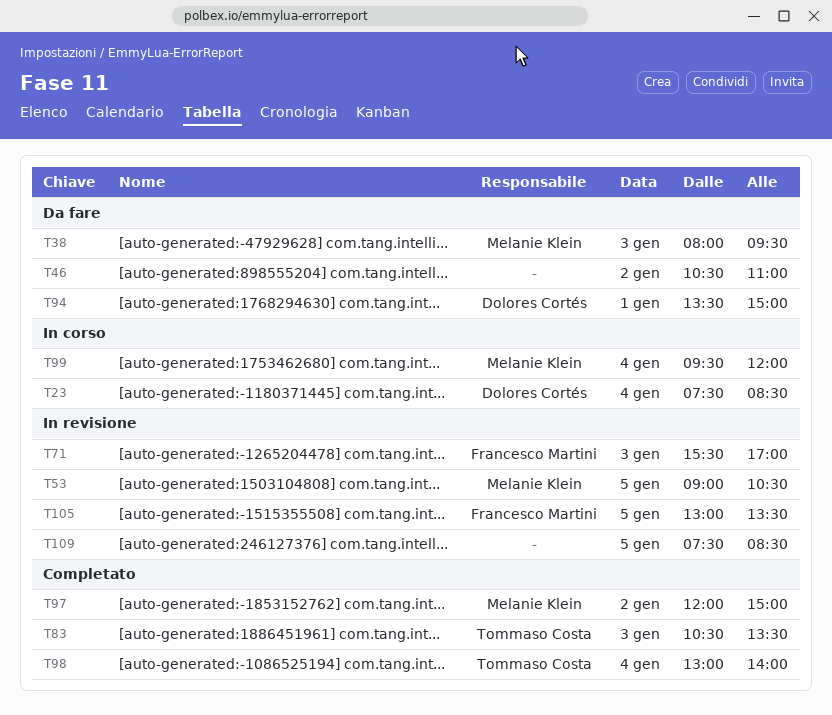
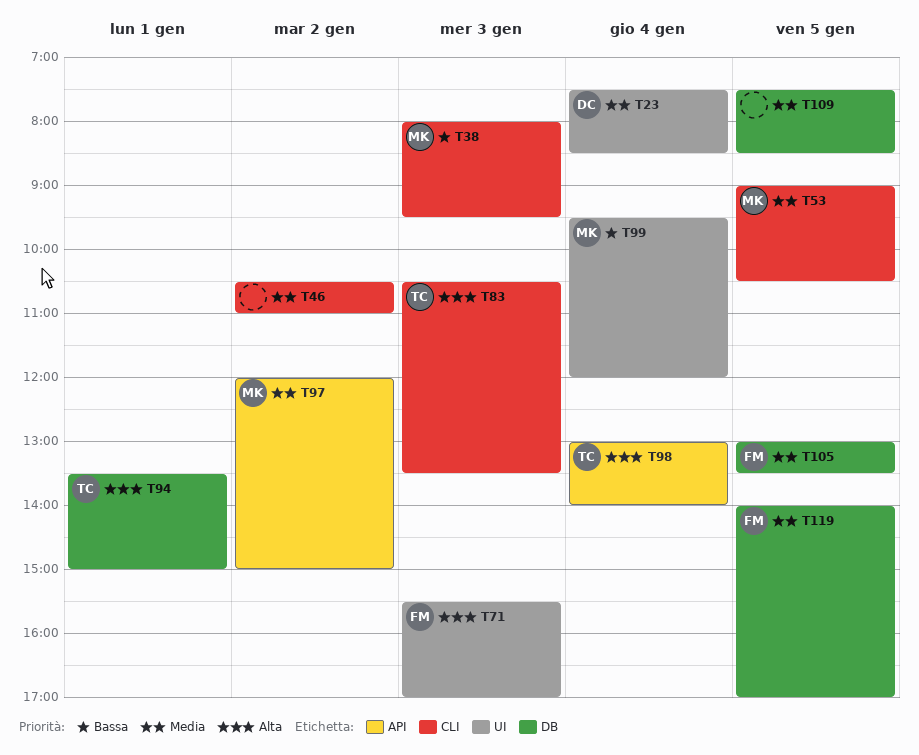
T94, owner: Dolores Cortés -> Tommaso Costa
T119: none -> present

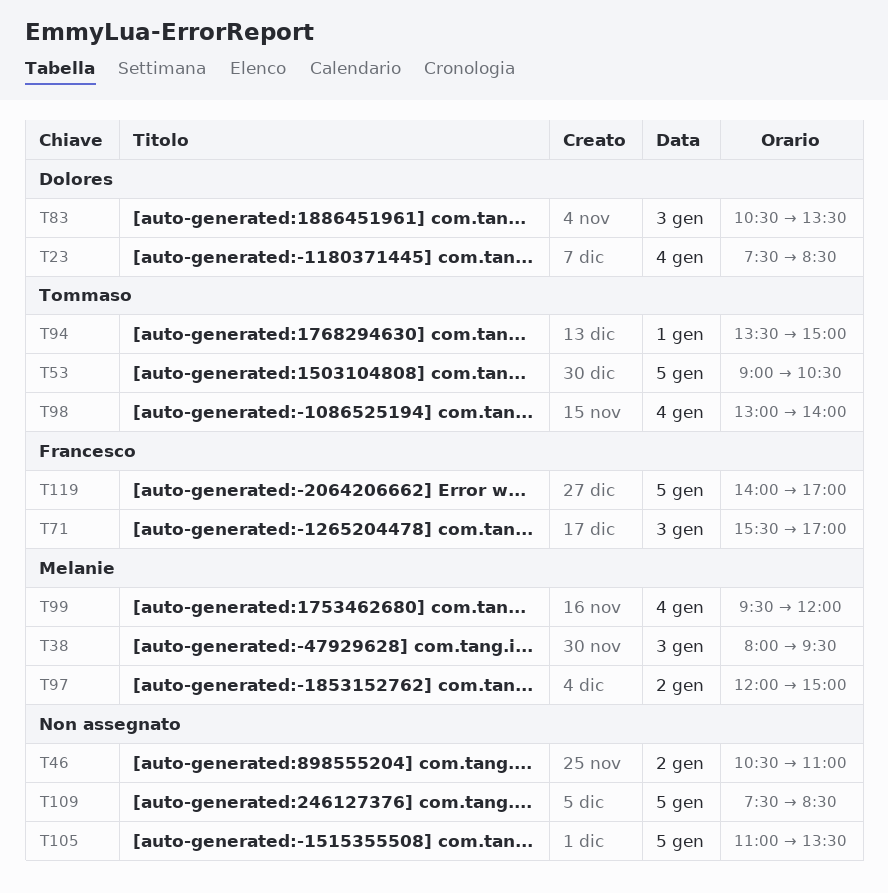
T53, owner: Melanie -> Tommaso
T83, owner: Tommaso -> Dolores
T105, owner: Francesco -> none
T105, begins: 13:00 -> 11:00

